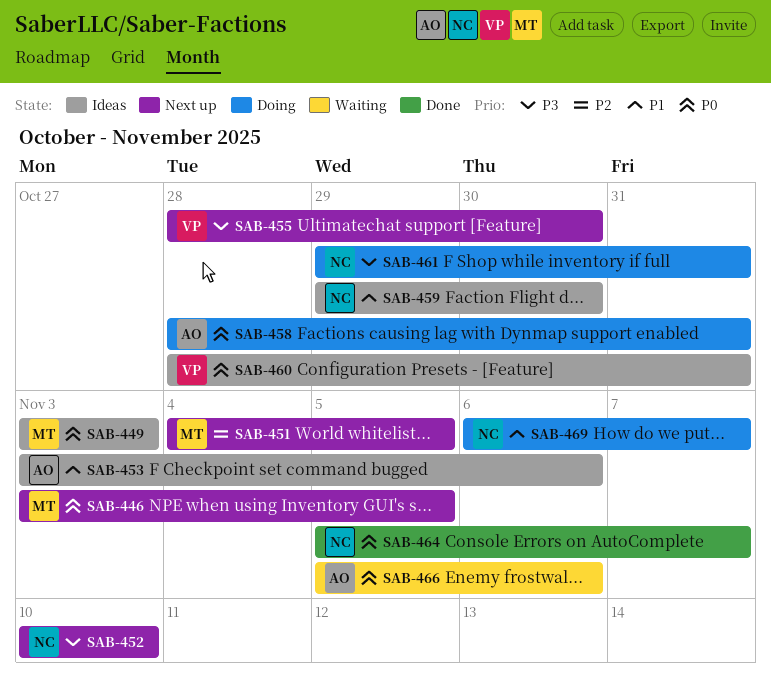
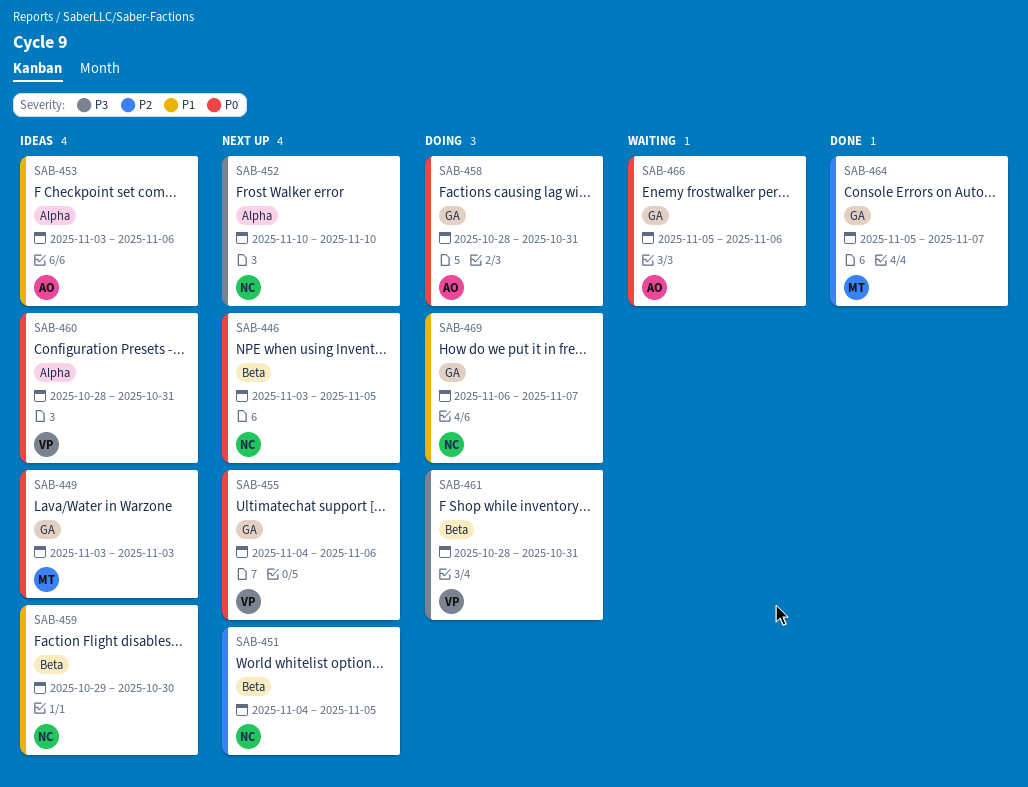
SAB-446, owner: MT -> NC
SAB-451, owner: MT -> NC
SAB-455, priority: P3 -> P0
SAB-455, start: Oct 28 -> Nov 4
SAB-455, due: Oct 30 -> Nov 6
SAB-461, owner: NC -> VP
SAB-461, start: Oct 29 -> Oct 28
SAB-464, owner: NC -> MT
SAB-464, priority: P0 -> P2

